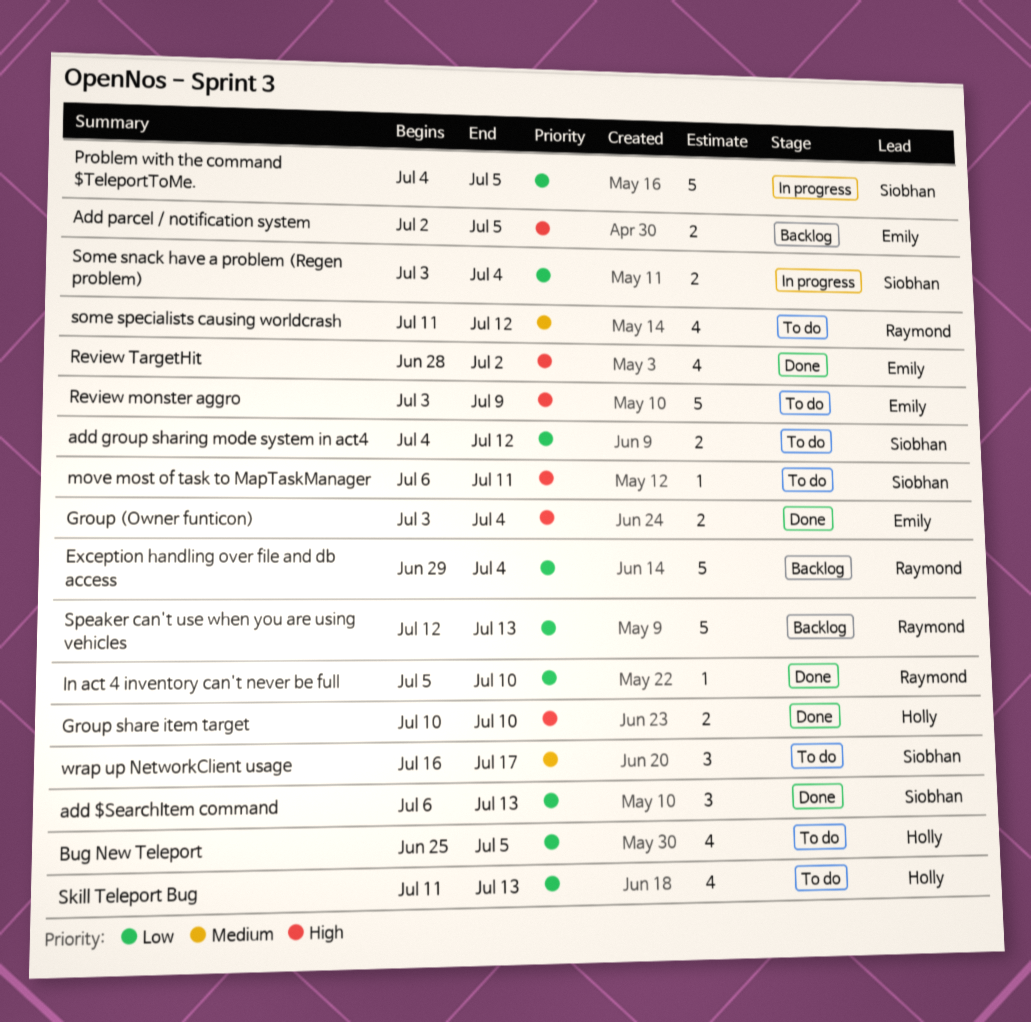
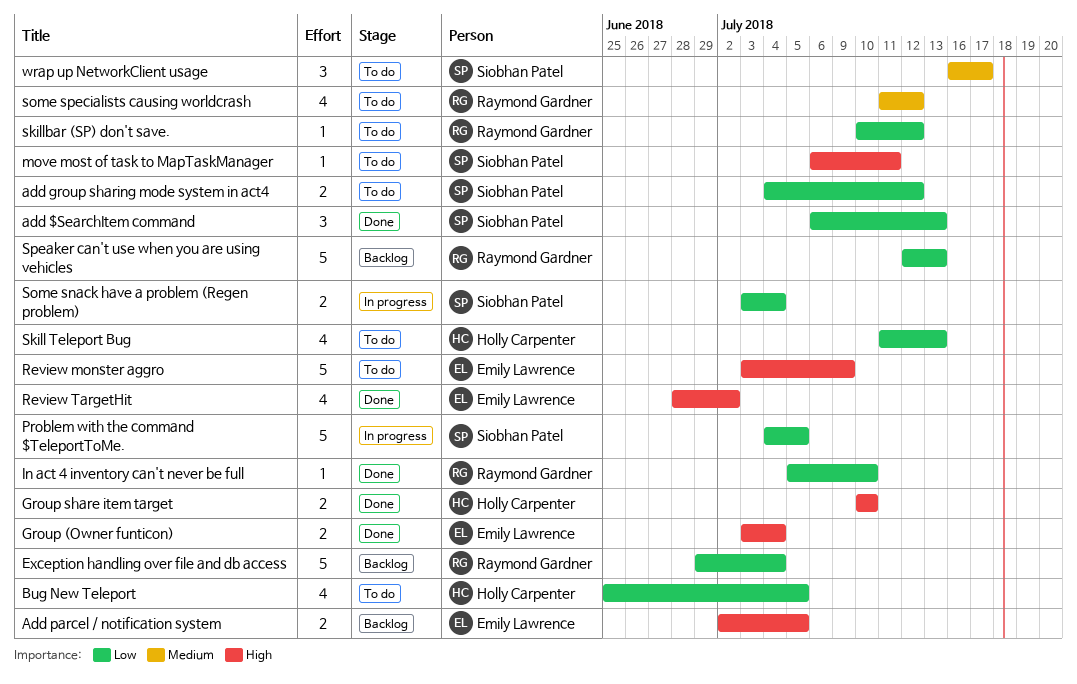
skillbar (SP) don't save.: none -> present

